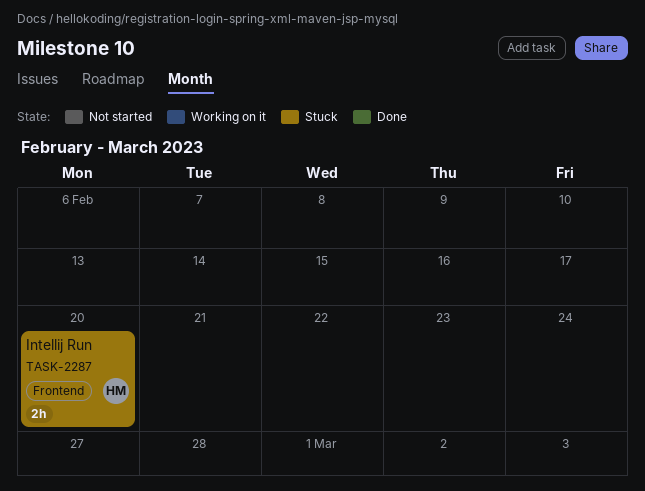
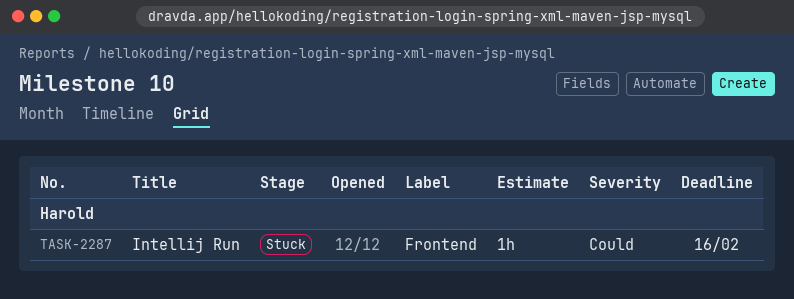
TASK-2287, estimate: 2h -> 1h
TASK-2287, due: Feb 20 -> Feb 16

